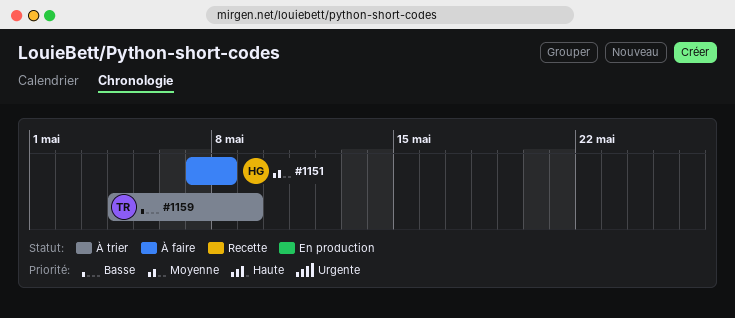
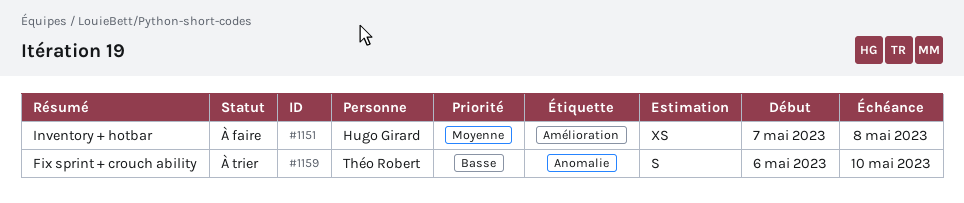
#1159, start: May 4 -> May 6
#1159, due: May 9 -> May 10

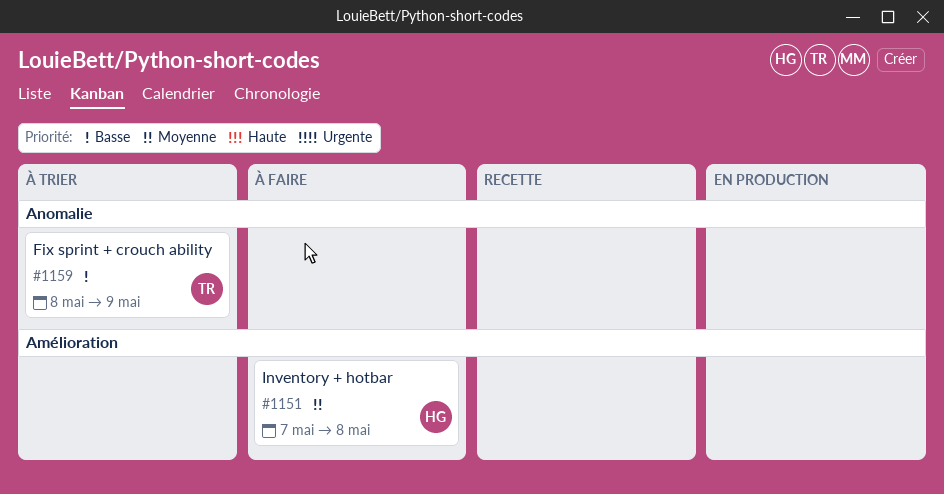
#1159, start: May 6 -> May 8
#1159, due: May 10 -> May 9

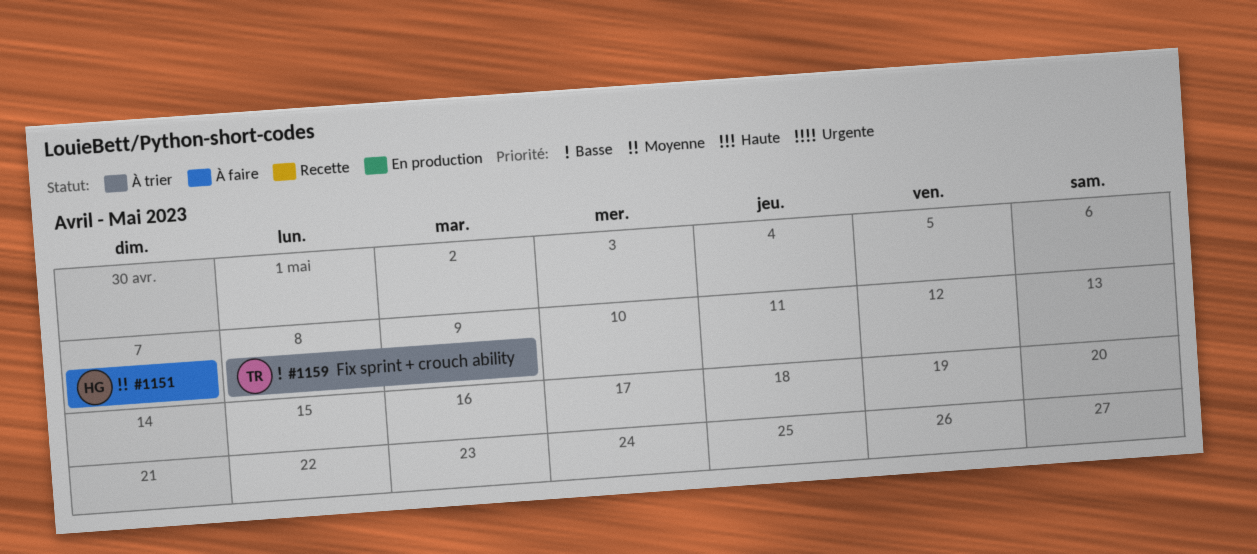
#1151, due: May 8 -> May 7

